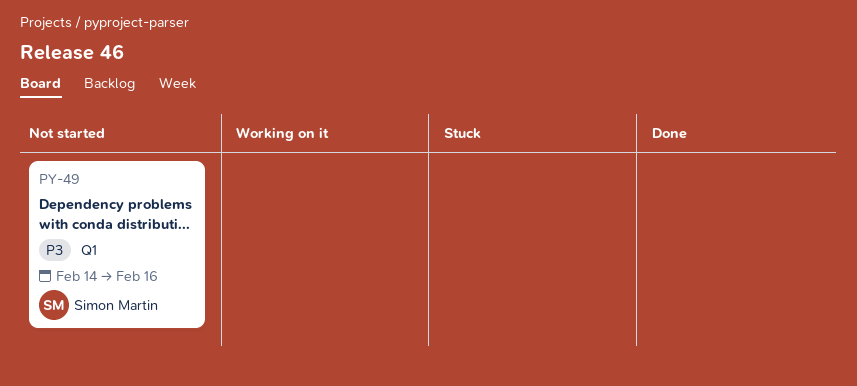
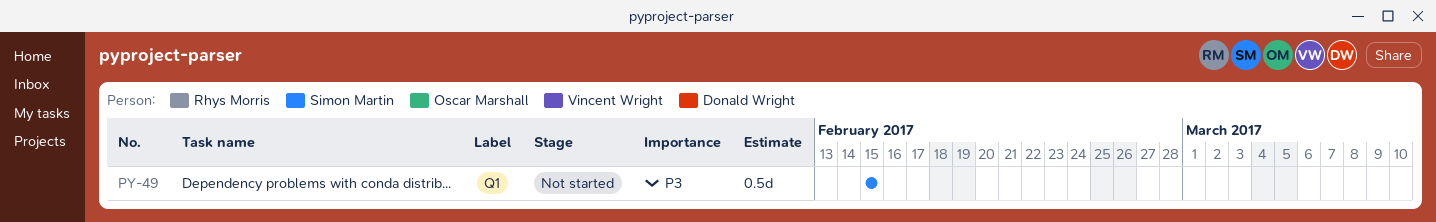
PY-49, start: Feb 14 -> Feb 15
PY-49, due: Feb 16 -> Feb 15

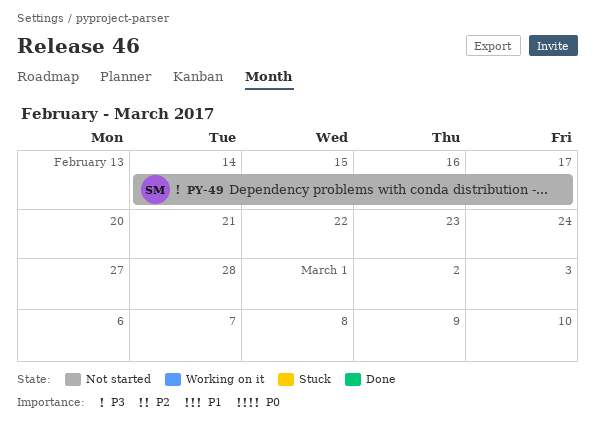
PY-49, start: Feb 15 -> Feb 14
PY-49, due: Feb 15 -> Feb 17

